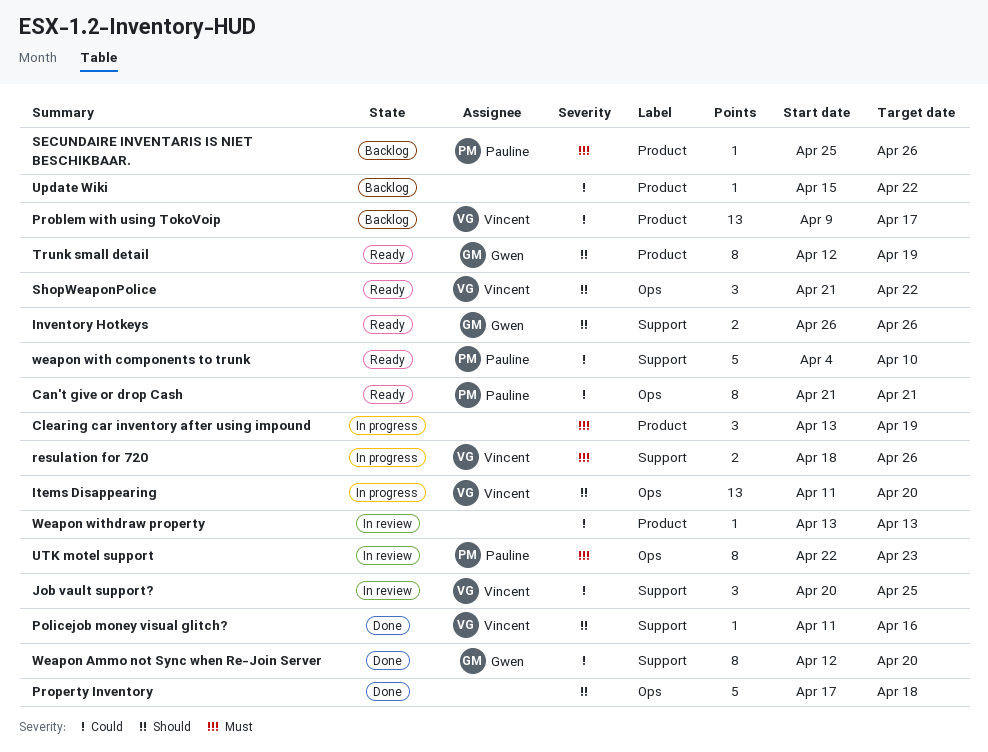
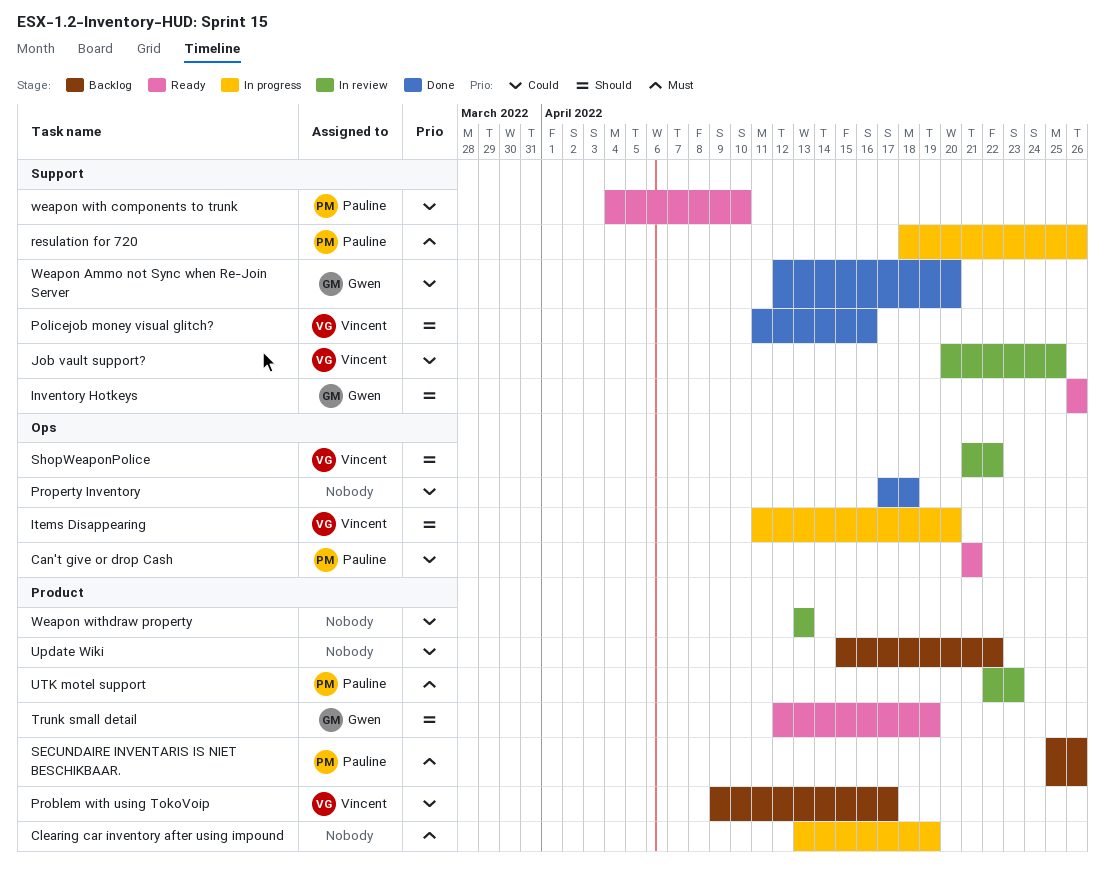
Property Inventory, priority: Should -> Could
resulation for 720, owner: Vincent -> Pauline
ShopWeaponPolice, status: Ready -> In review
UTK motel support, label: Ops -> Product

